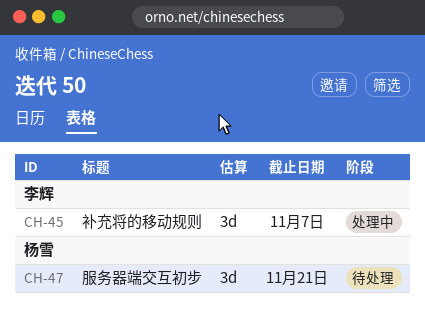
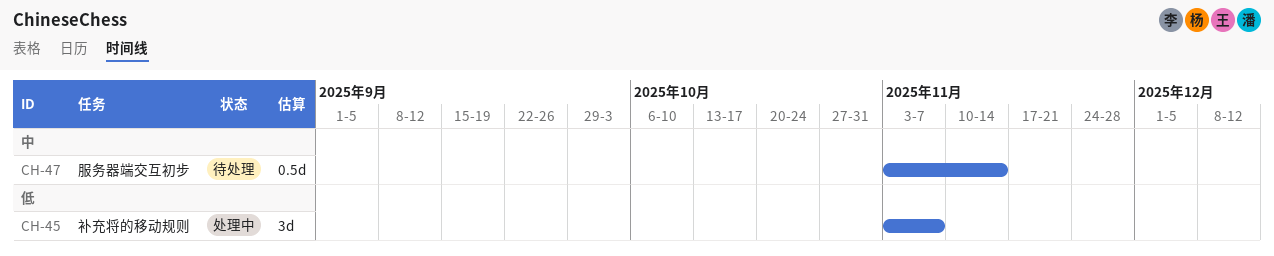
CH-47, estimate: 3d -> 0.5d
CH-47, due: Nov 21 -> Nov 14

